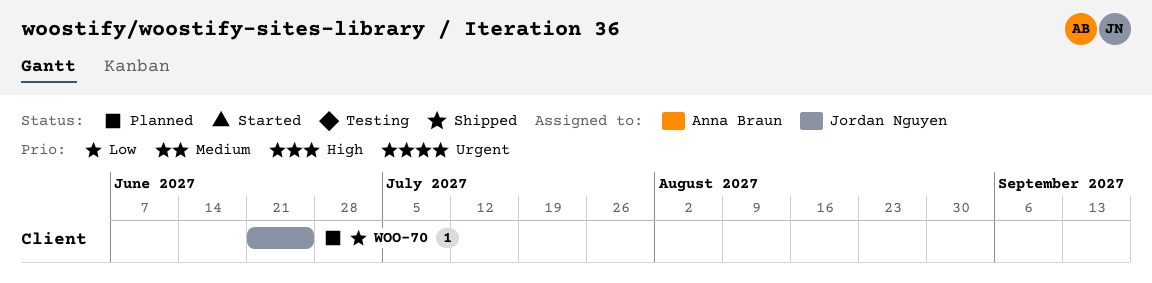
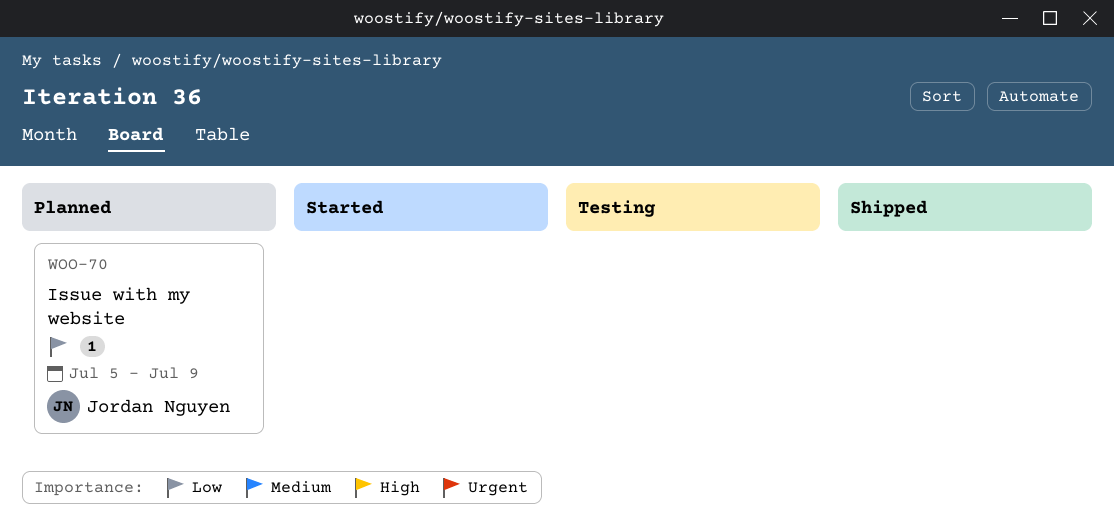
WOO-70, start: Jun 21 -> Jul 5
WOO-70, due: Jun 25 -> Jul 9

